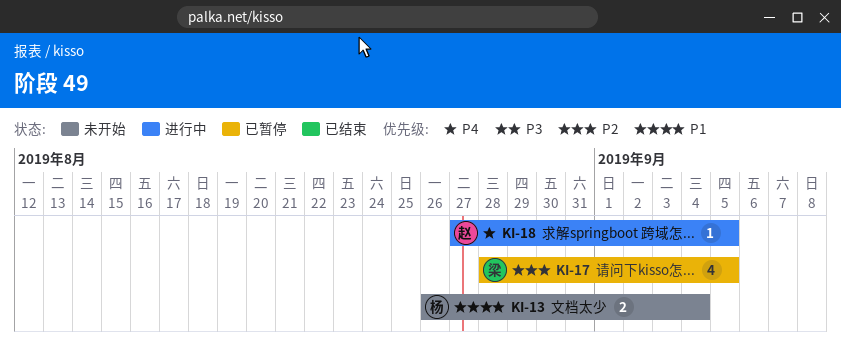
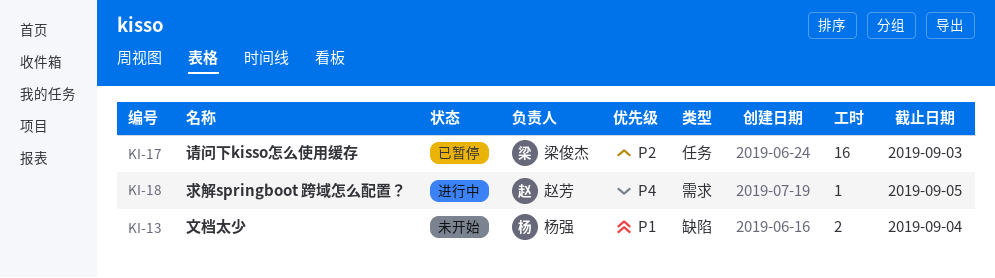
KI-17, estimate: 4 -> 16
KI-17, due: Sep 5 -> Sep 3

